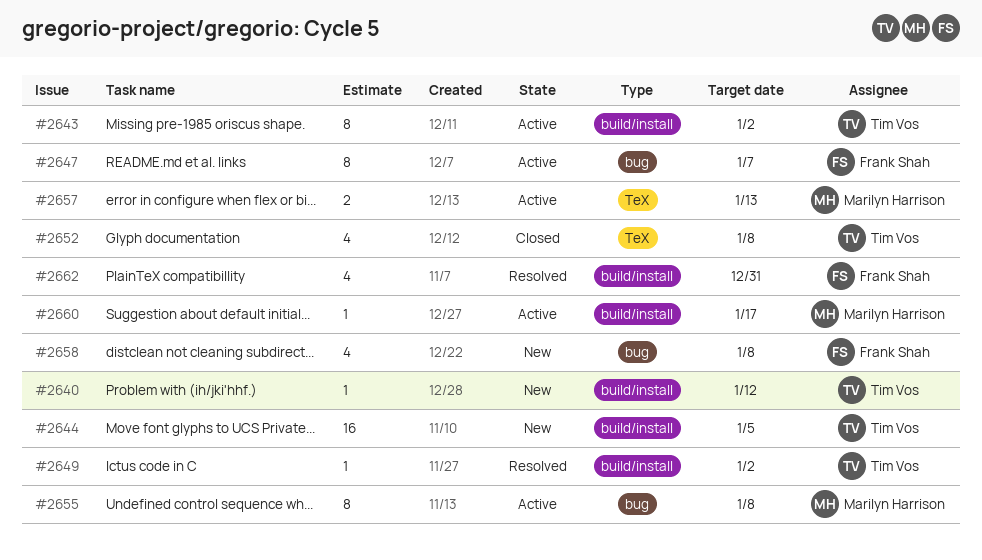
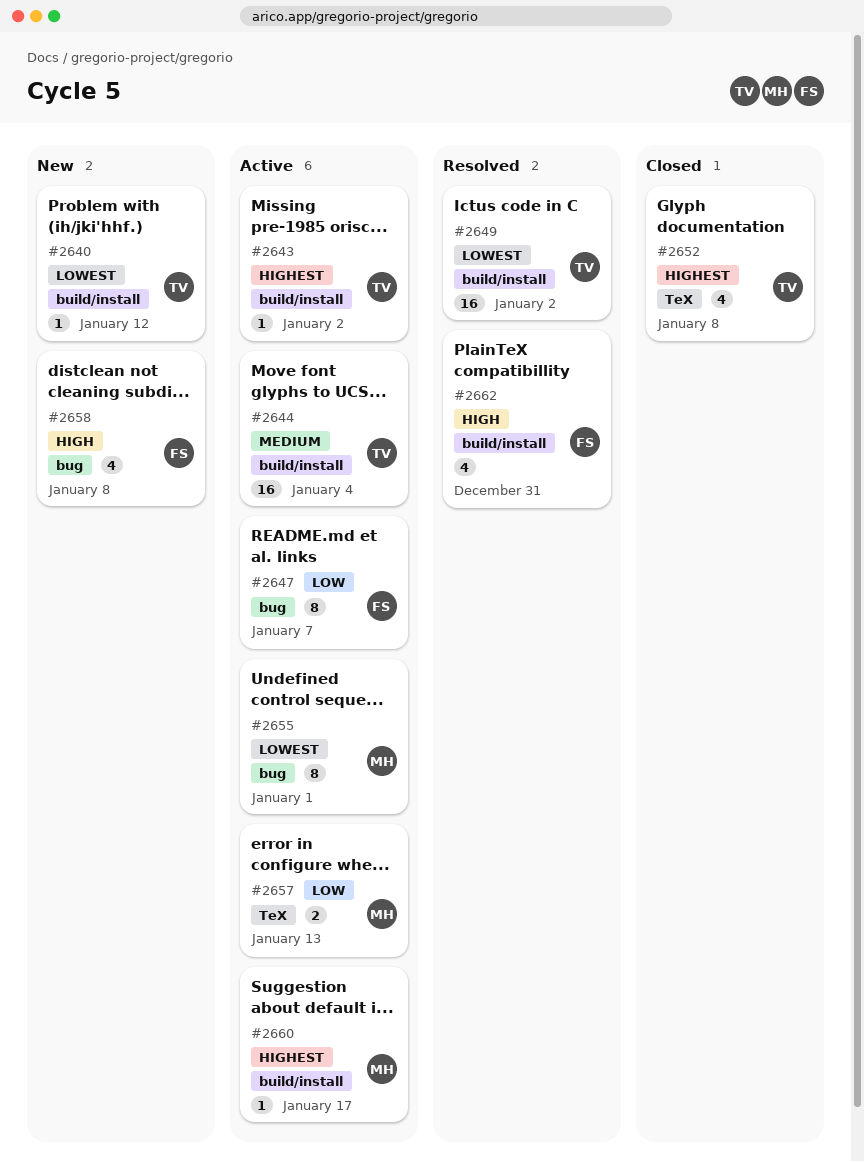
#2643, estimate: 8 -> 1
#2644, status: New -> Active
#2644, due: Jan 5 -> Jan 4
#2649, estimate: 1 -> 16
#2655, due: Jan 8 -> Jan 1

